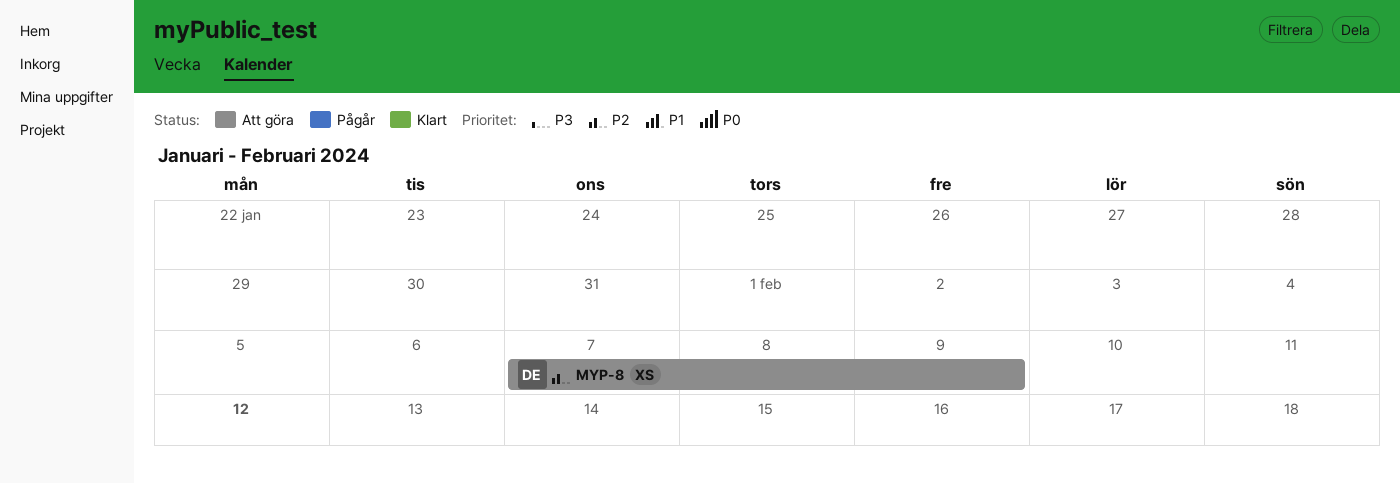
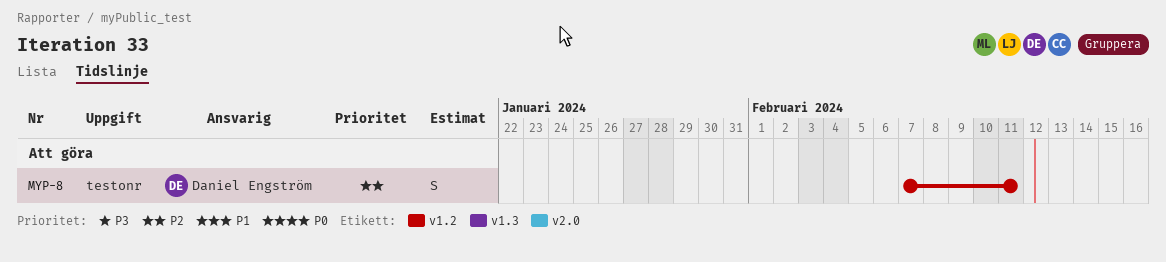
MYP-8, estimate: XS -> S
MYP-8, due: Feb 9 -> Feb 11

